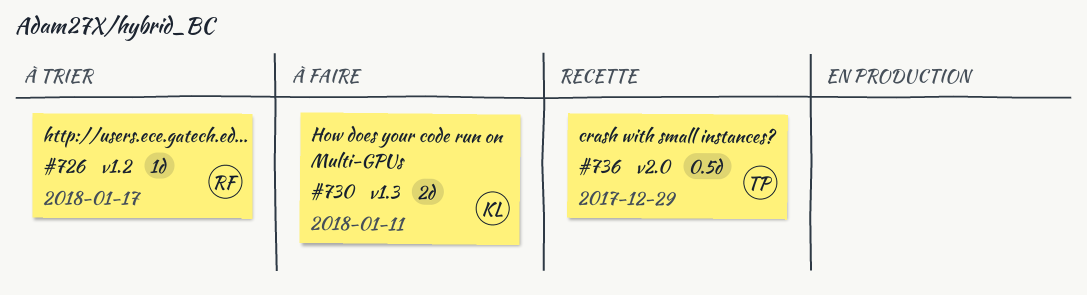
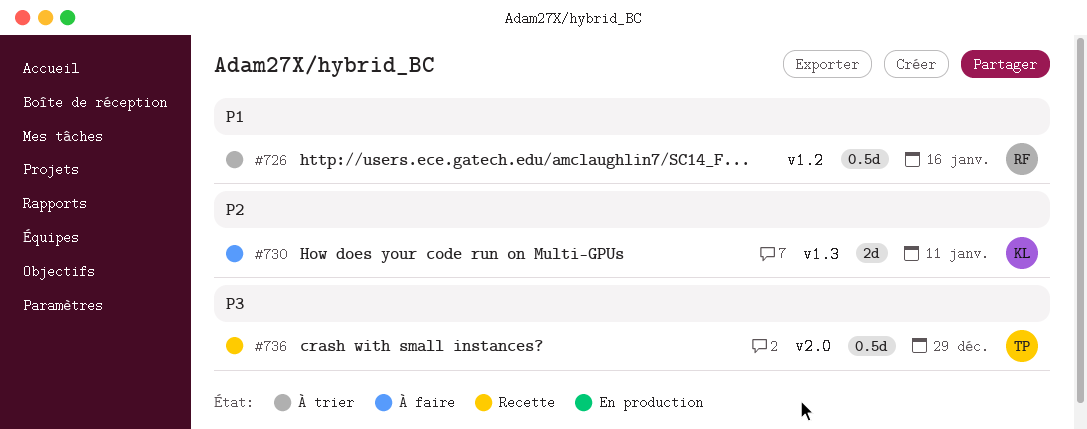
#726, estimate: 1d -> 0.5d
#726, due: Jan 17 -> Jan 16

